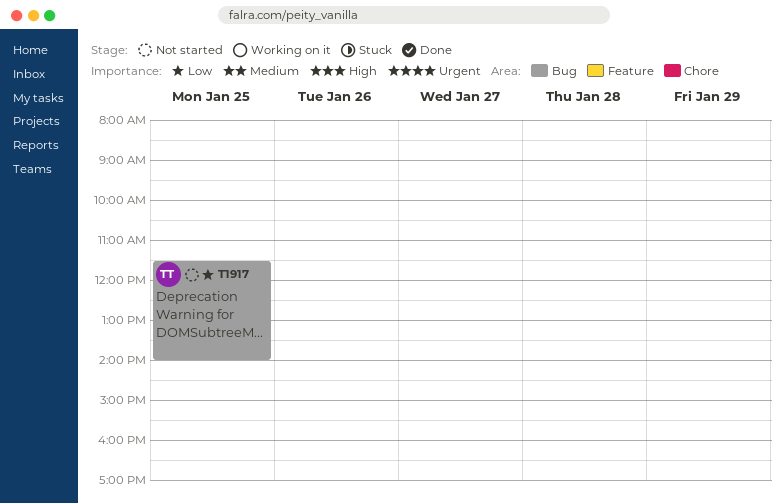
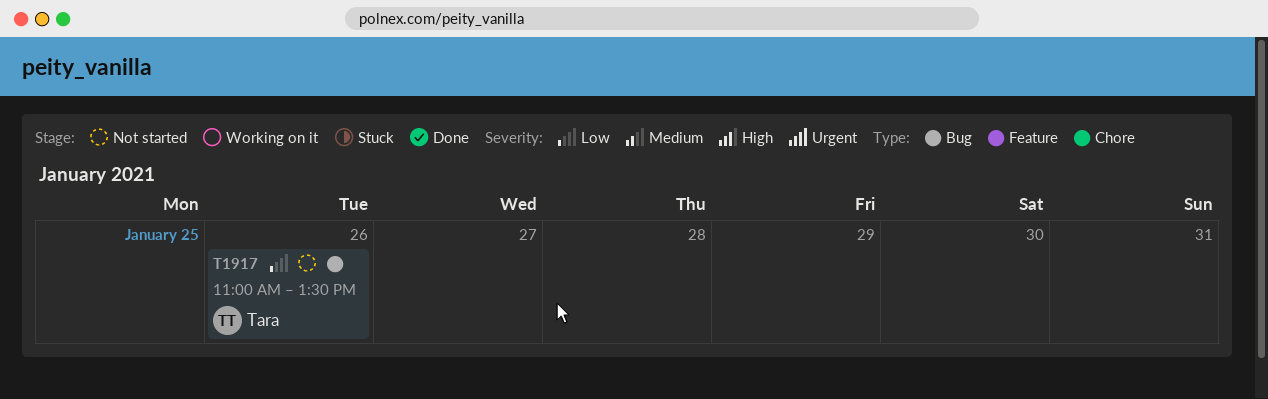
T1917, day: Jan 25 -> Jan 26
T1917, begins: 11:30 -> 11:00
T1917, ends: 14:00 -> 13:30

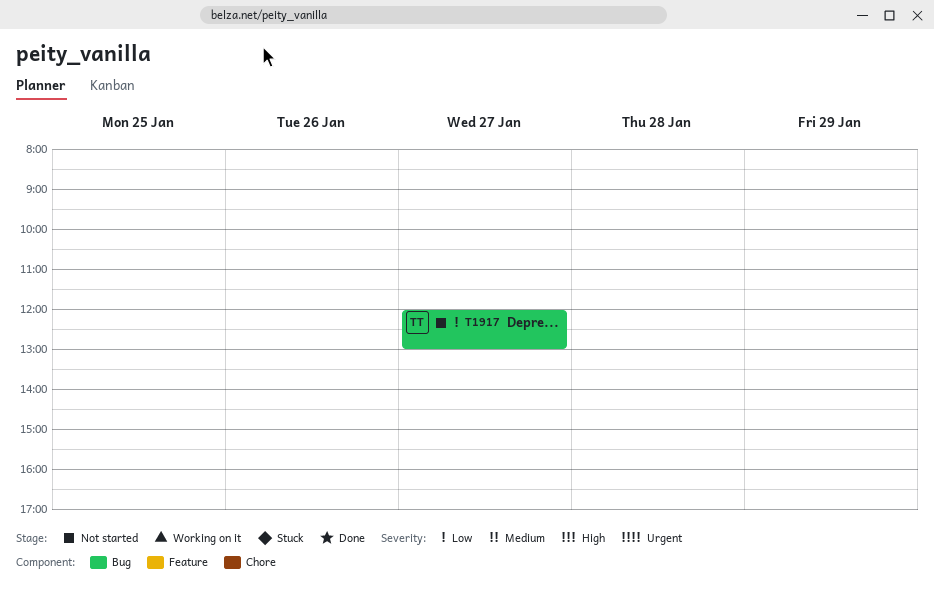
T1917, day: Jan 26 -> Jan 27
T1917, begins: 11:00 -> 12:00
T1917, ends: 13:30 -> 13:00

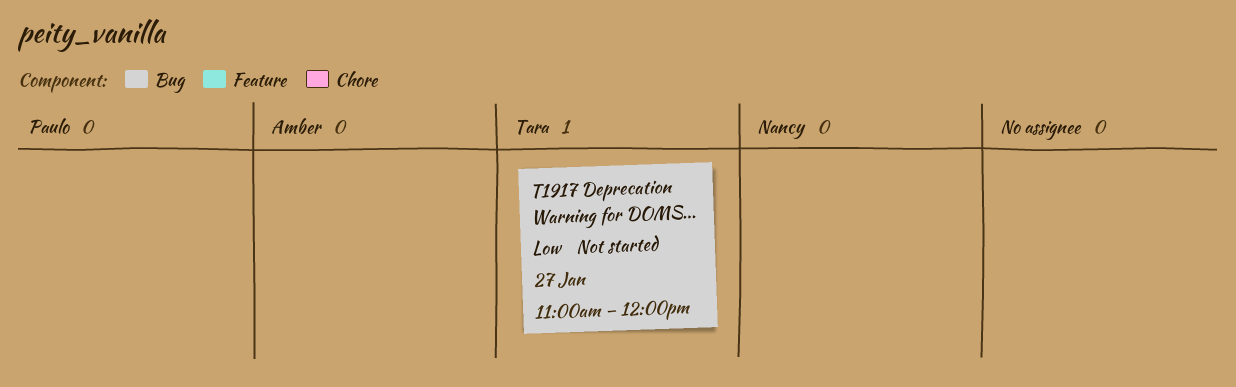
T1917, begins: 12:00 -> 11:00
T1917, ends: 13:00 -> 12:00

